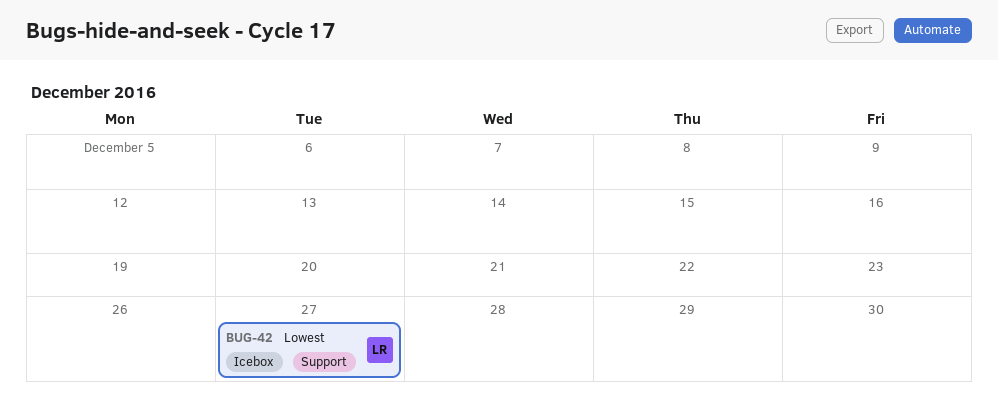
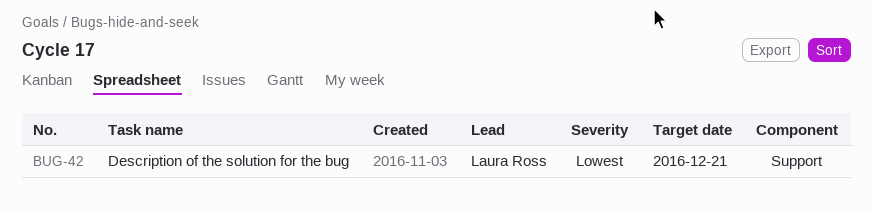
BUG-42, due: Dec 27 -> Dec 21

